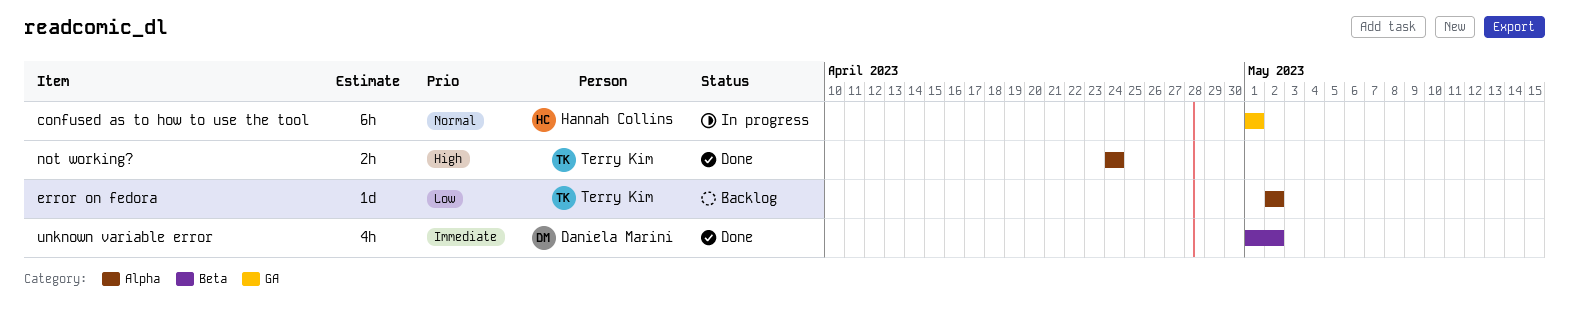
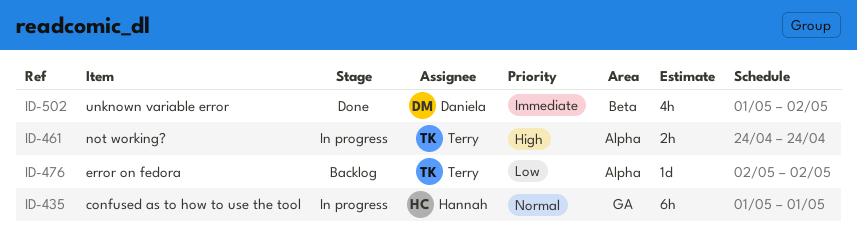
not working?, status: Done -> In progress

